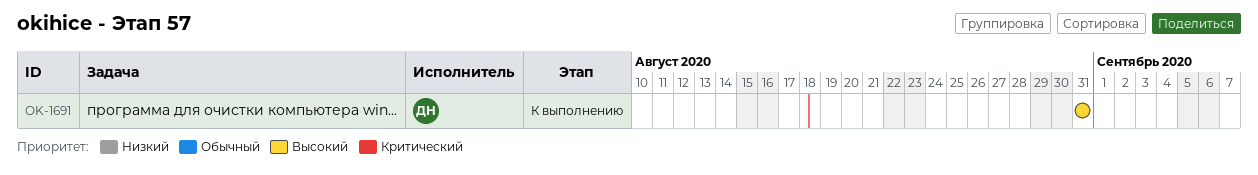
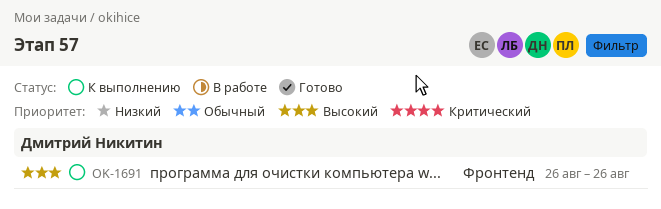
OK-1691, start: Aug 31 -> Aug 26
OK-1691, due: Aug 31 -> Aug 26

